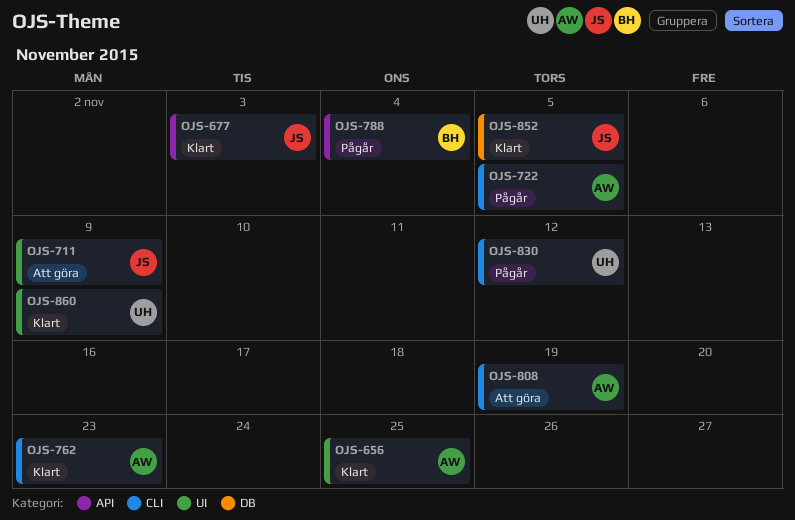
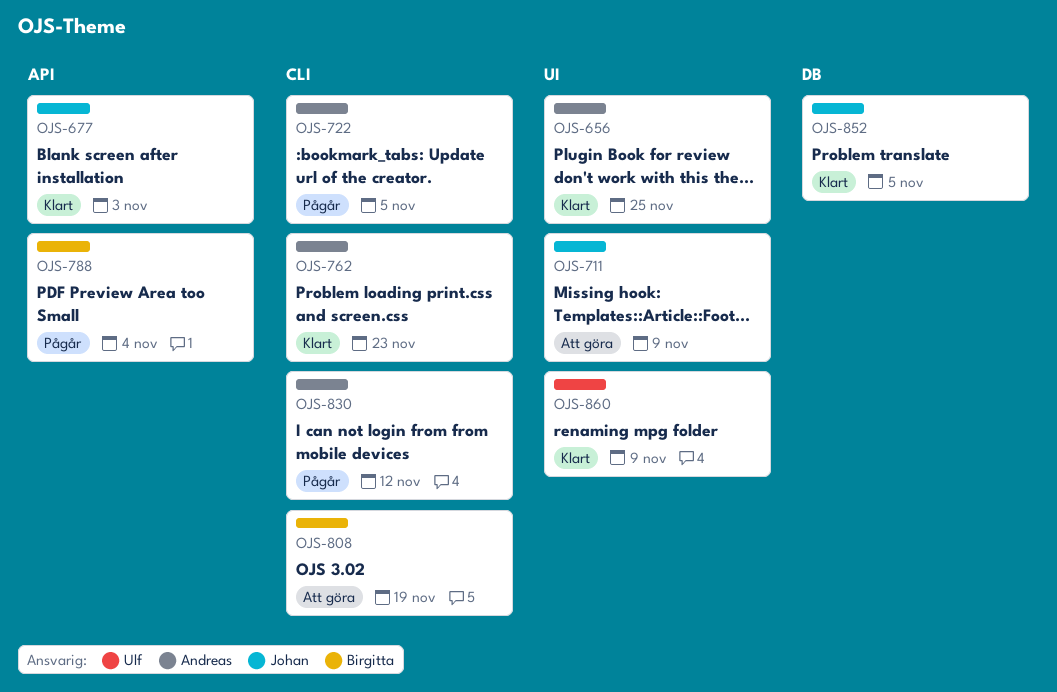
OJS-808, owner: Andreas -> Birgitta
OJS-830, owner: Ulf -> Andreas

